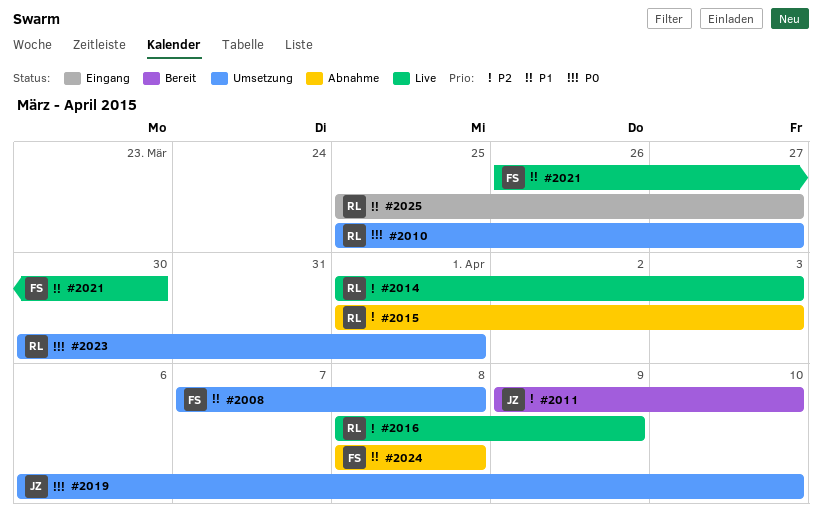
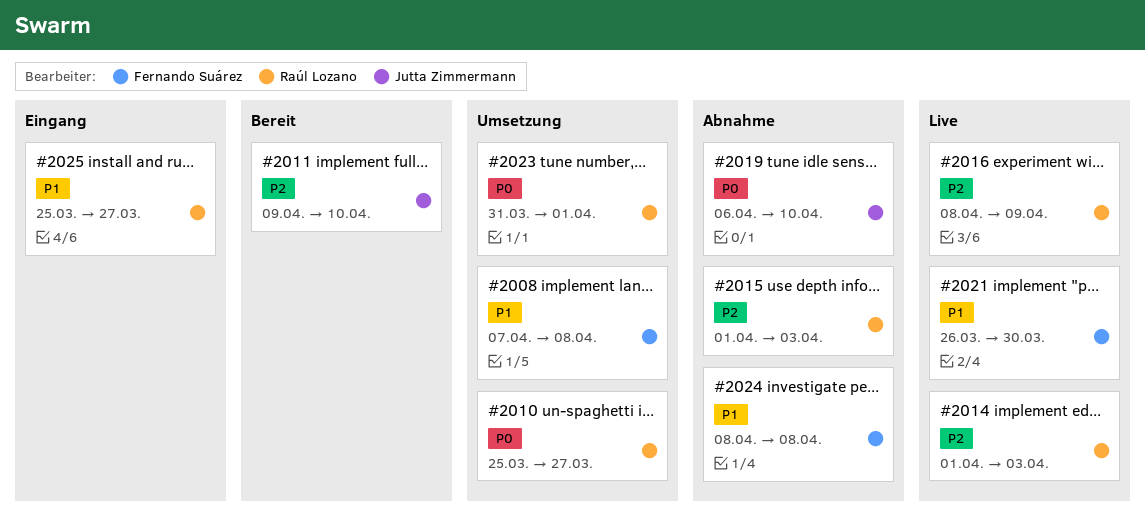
#2019, status: Umsetzung -> Abnahme
#2023, start: Mar 30 -> Mar 31

